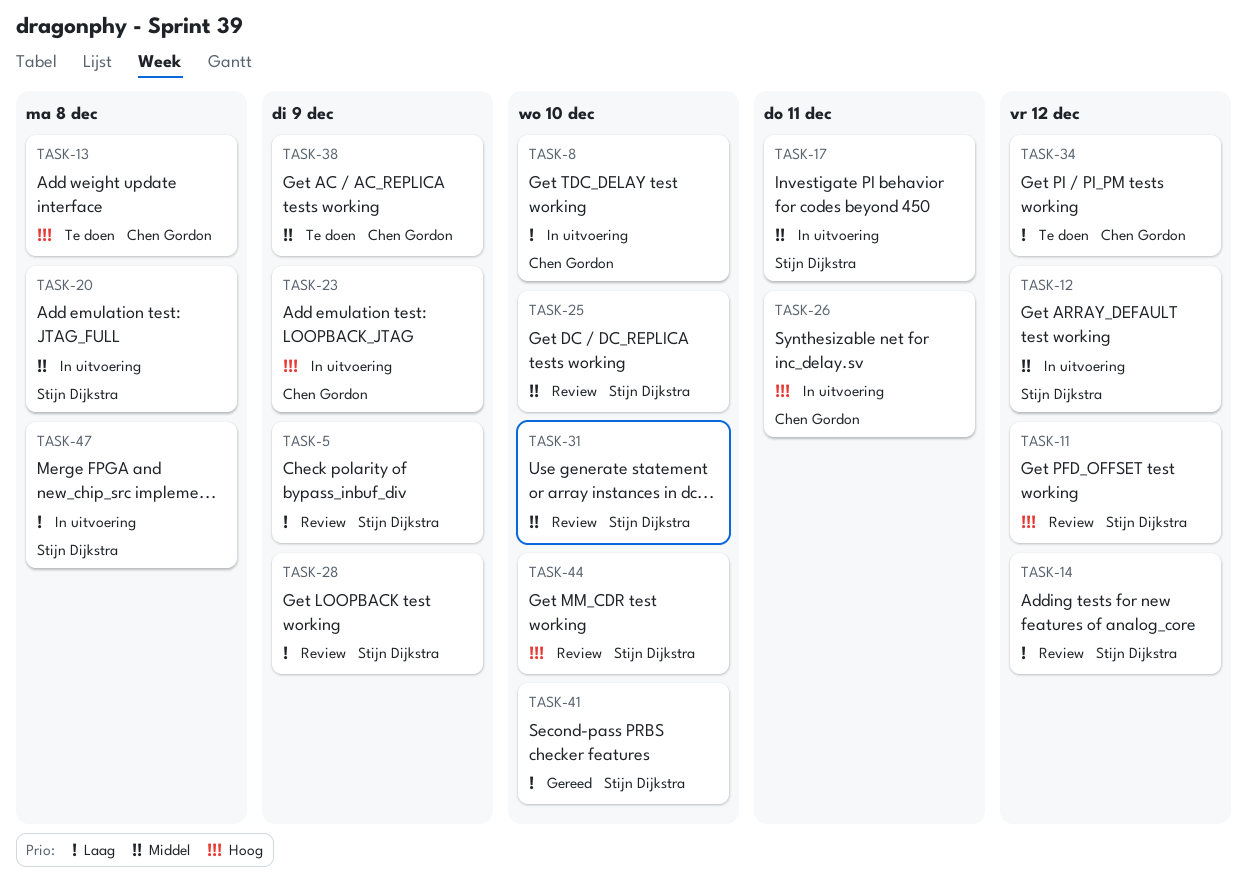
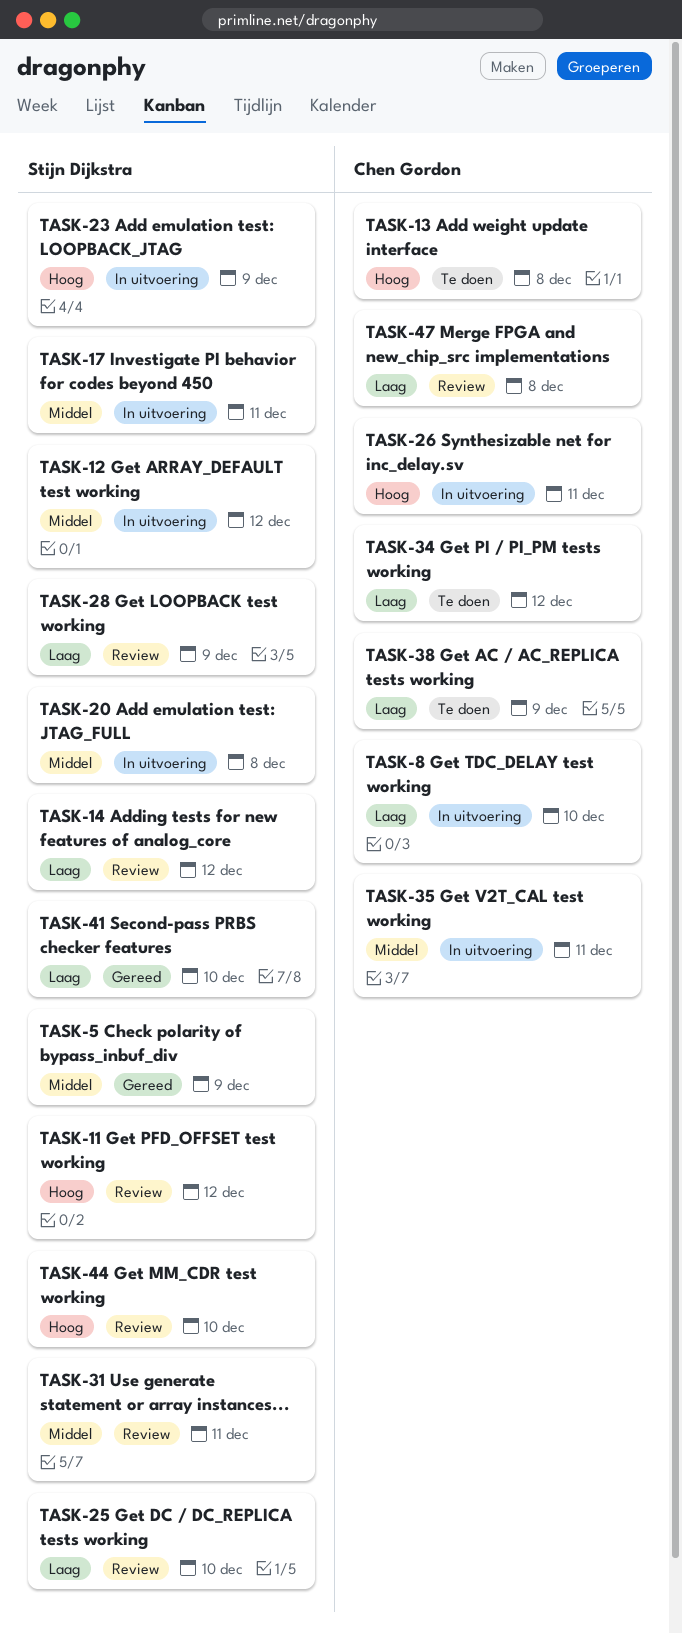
TASK-5, status: Review -> Gereed
TASK-5, priority: Laag -> Middel
TASK-23, owner: Chen Gordon -> Stijn Dijkstra
TASK-25, priority: Middel -> Laag
TASK-31, due: Dec 10 -> Dec 11
TASK-35: none -> present
TASK-38, priority: Middel -> Laag
TASK-47, status: In uitvoering -> Review
TASK-47, owner: Stijn Dijkstra -> Chen Gordon

